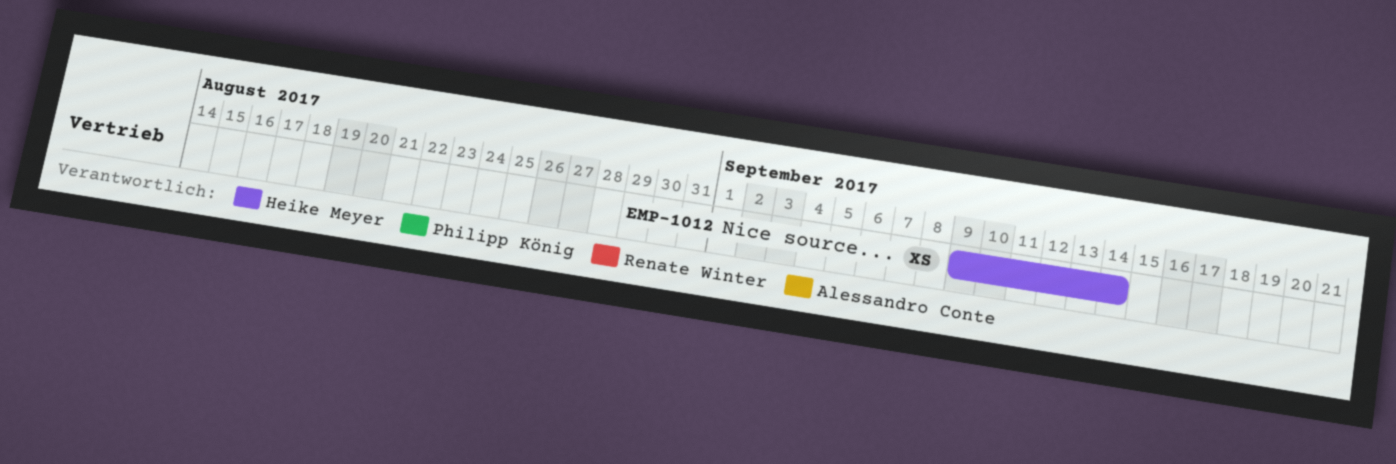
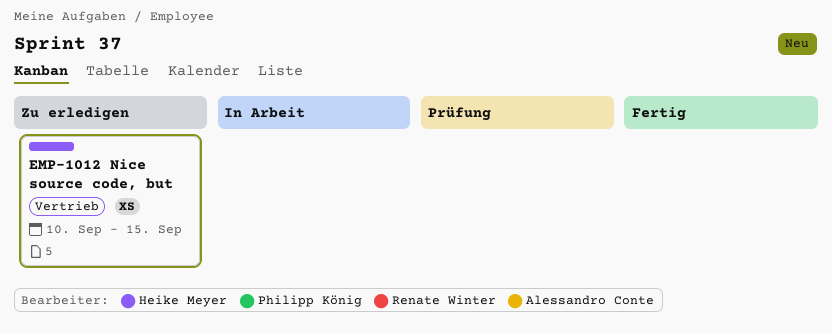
EMP-1012, start: Sep 9 -> Sep 10
EMP-1012, due: Sep 14 -> Sep 15

